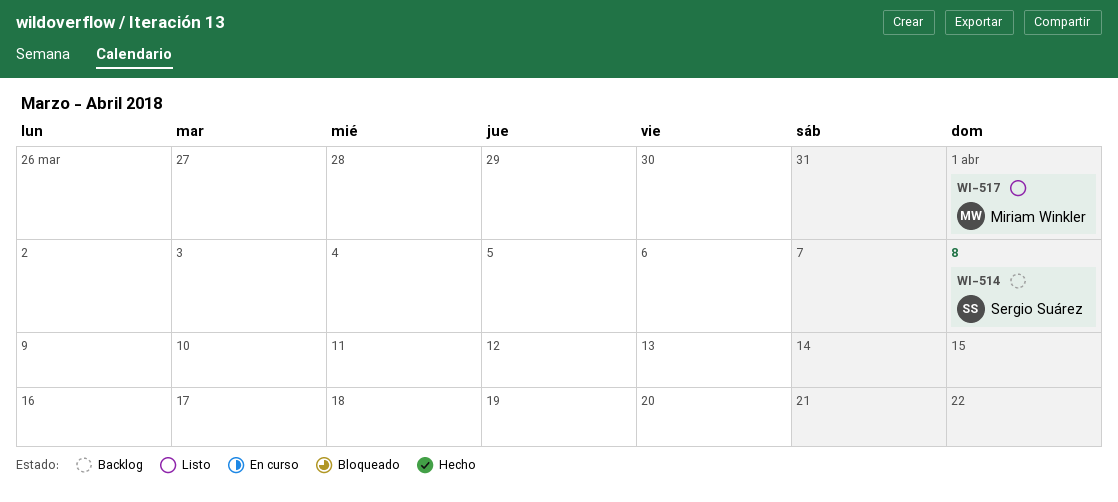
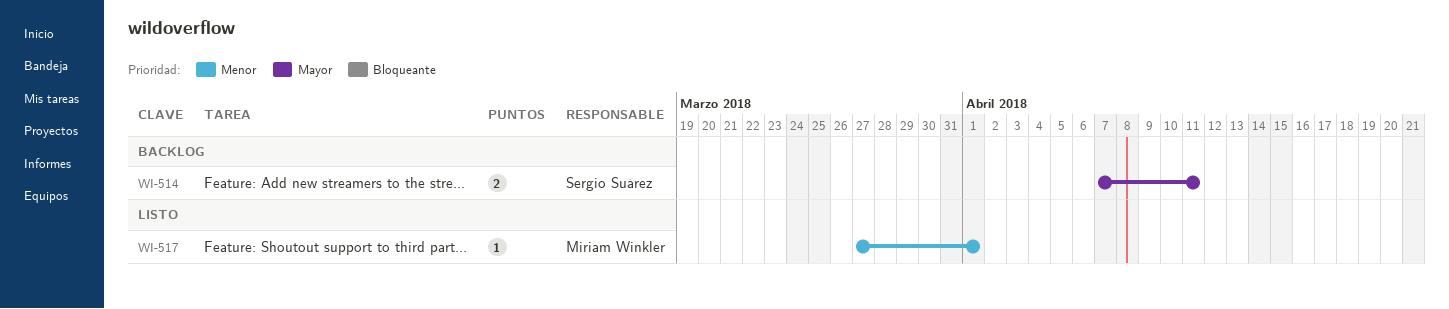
WI-514, due: Apr 8 -> Apr 11

